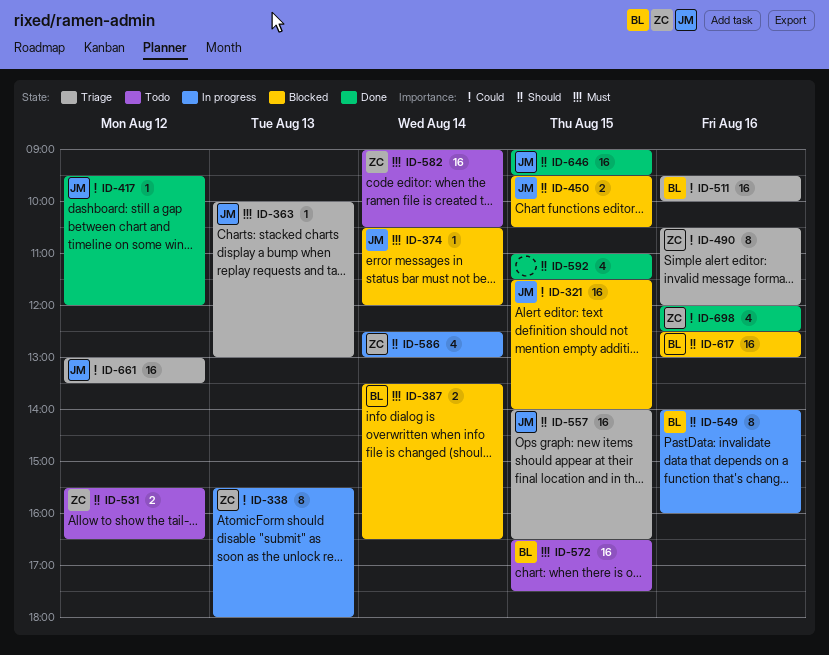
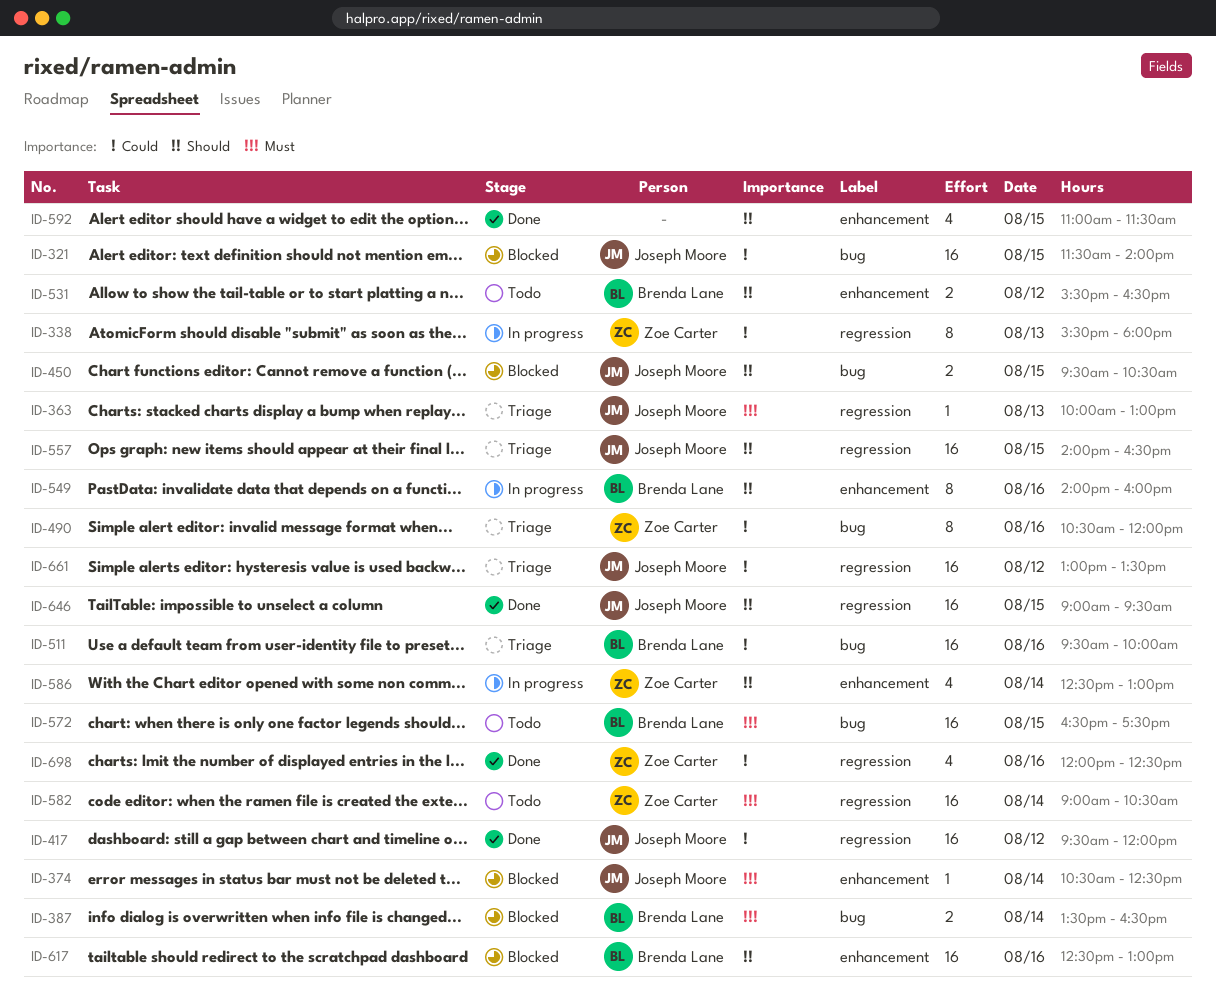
ID-374, ends: 12:00 -> 12:30
ID-417, estimate: 1 -> 16
ID-531, owner: Zoe Carter -> Brenda Lane

